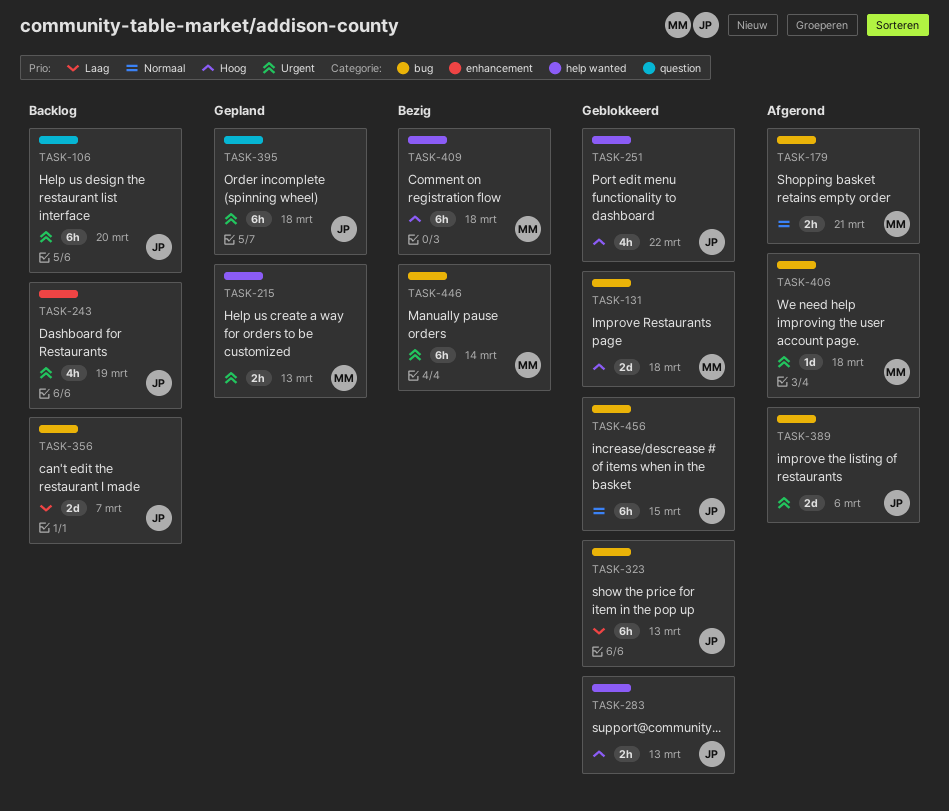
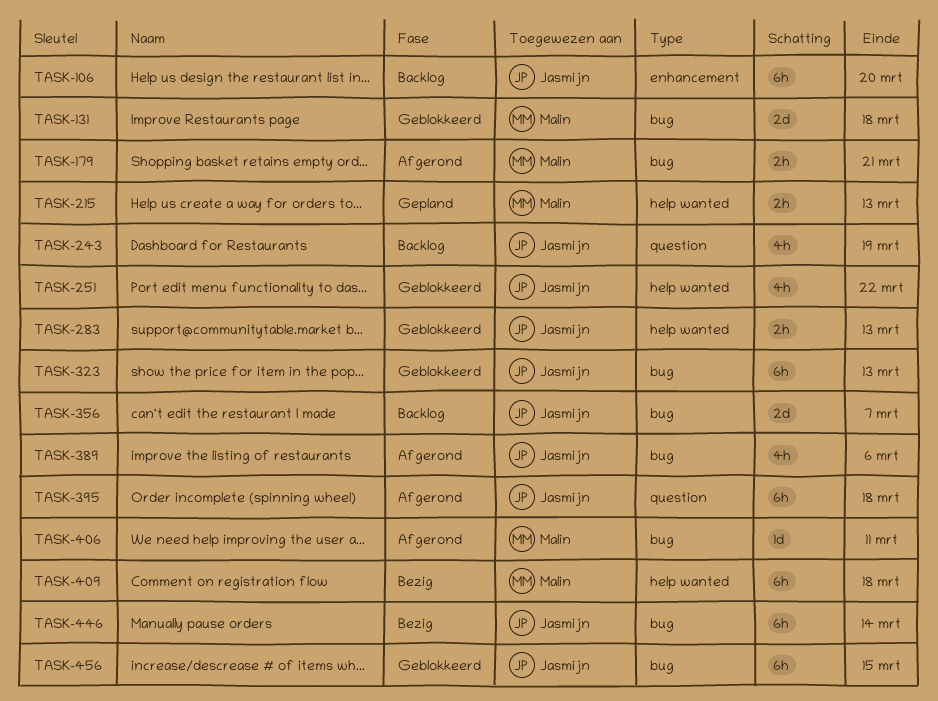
TASK-106, label: question -> enhancement
TASK-243, label: enhancement -> question
TASK-389, estimate: 2d -> 4h
TASK-395, status: Gepland -> Afgerond
TASK-406, due: Mar 18 -> Mar 11
TASK-446, owner: Malin -> Jasmijn

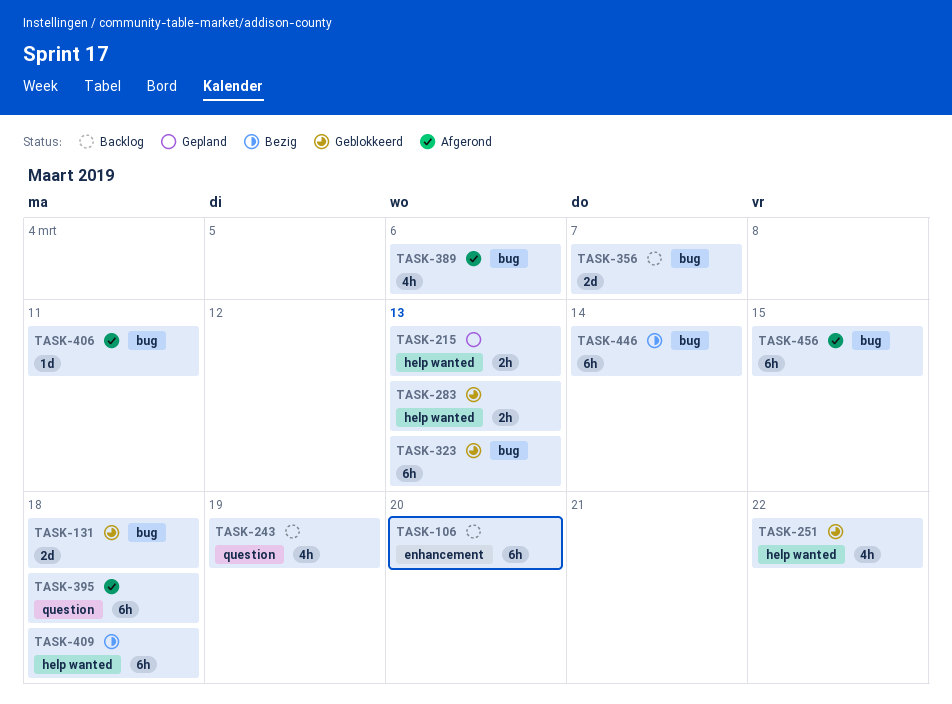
TASK-179: present -> none
TASK-456, status: Geblokkeerd -> Afgerond

